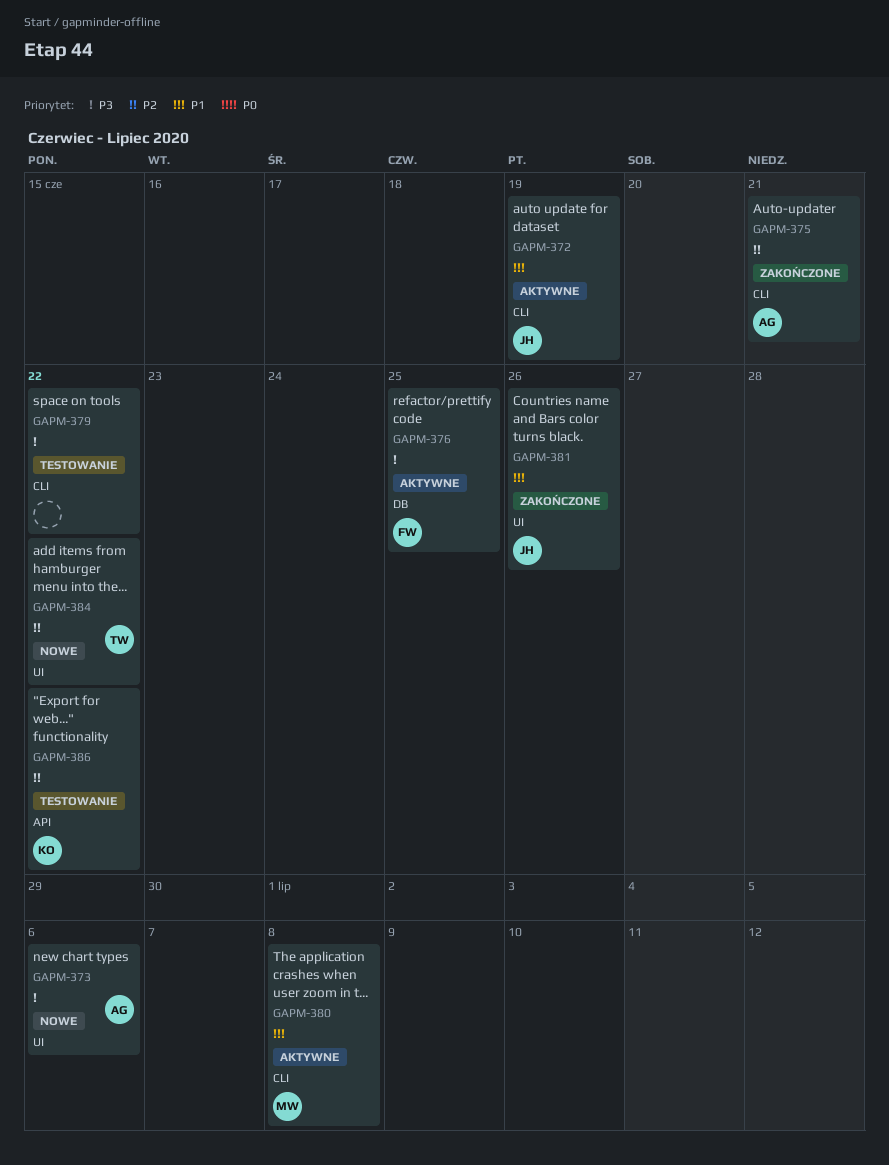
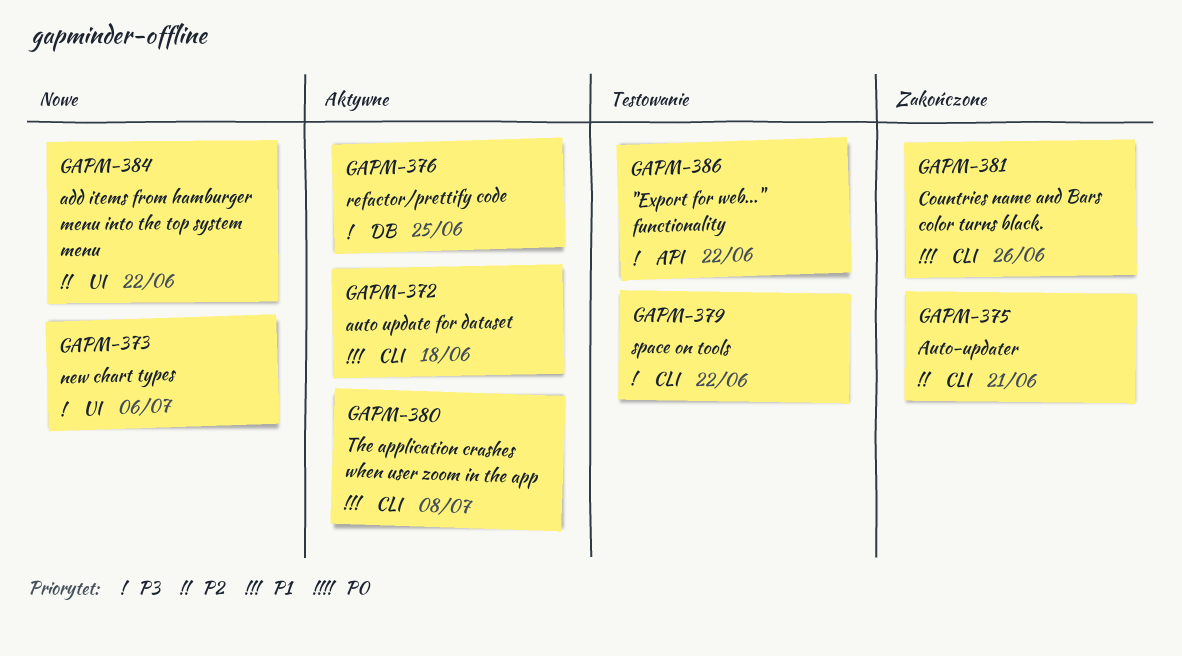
GAPM-372, due: Jun 19 -> Jun 18
GAPM-381, label: UI -> CLI
GAPM-386, priority: P2 -> P3

